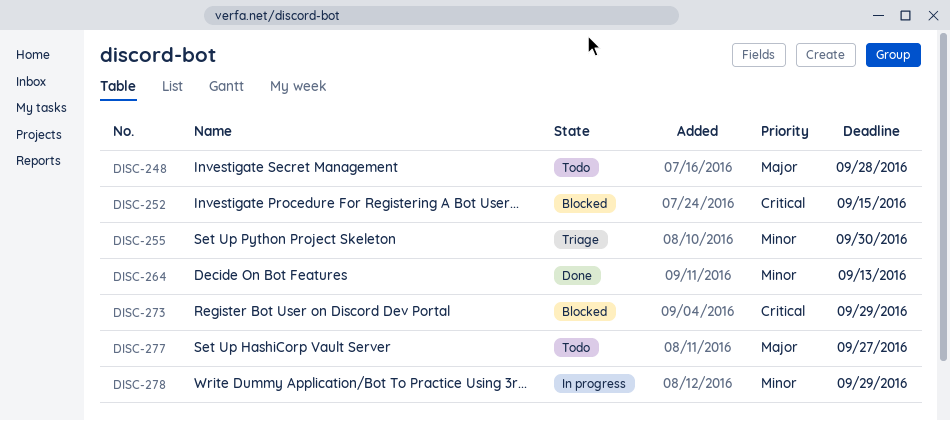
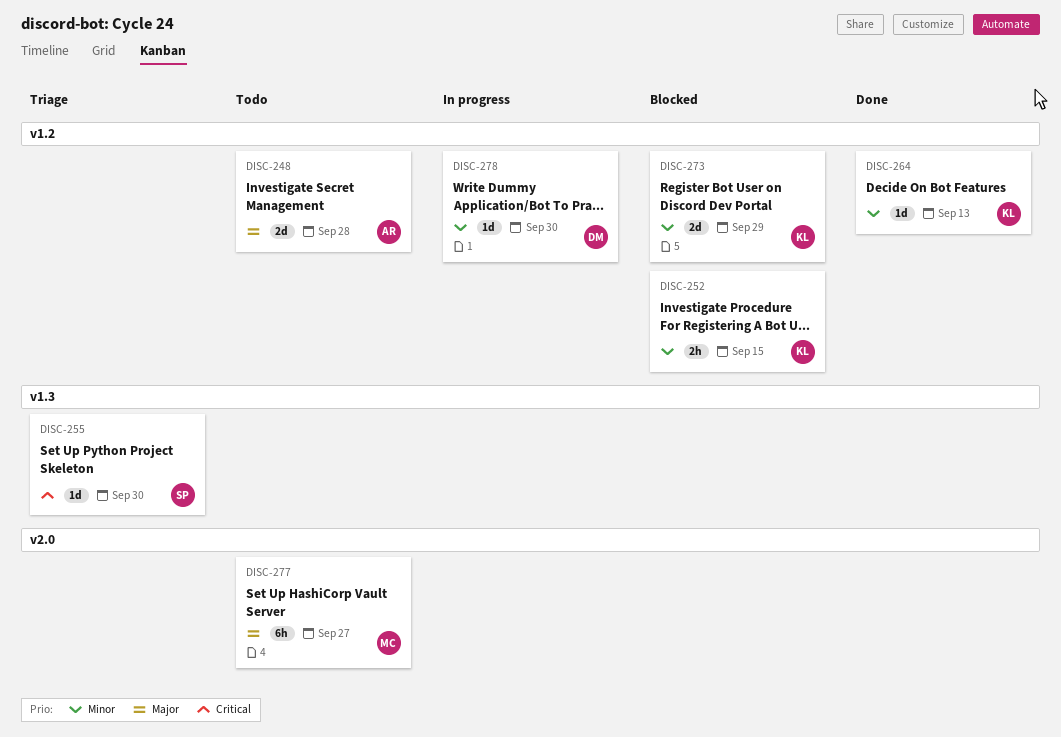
DISC-252, priority: Critical -> Minor
DISC-255, priority: Minor -> Critical
DISC-273, priority: Critical -> Minor
DISC-278, due: Sep 29 -> Sep 30

